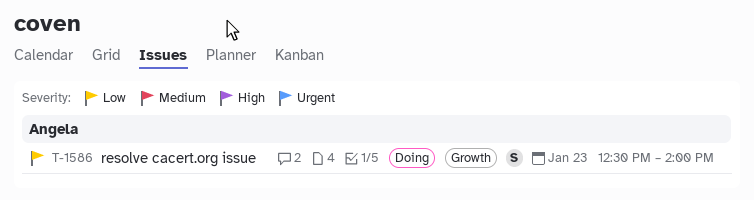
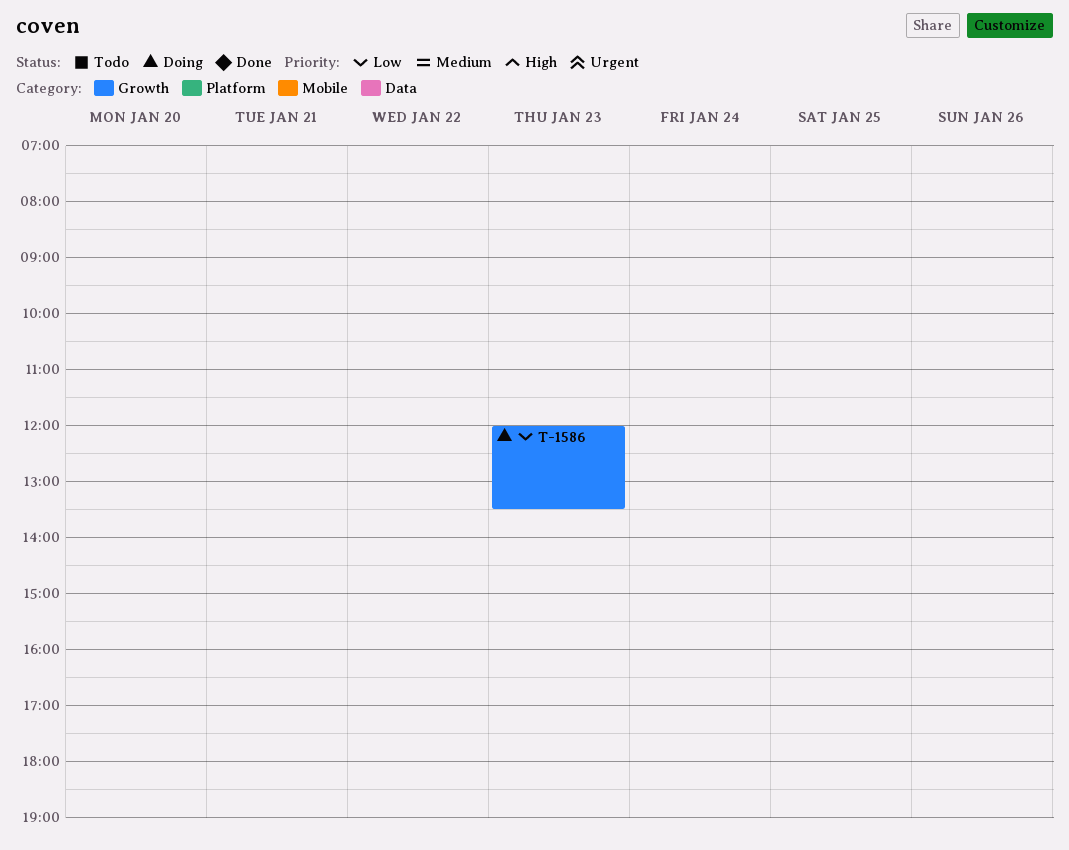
T-1586, begins: 12:30 -> 12:00
T-1586, ends: 14:00 -> 13:30

